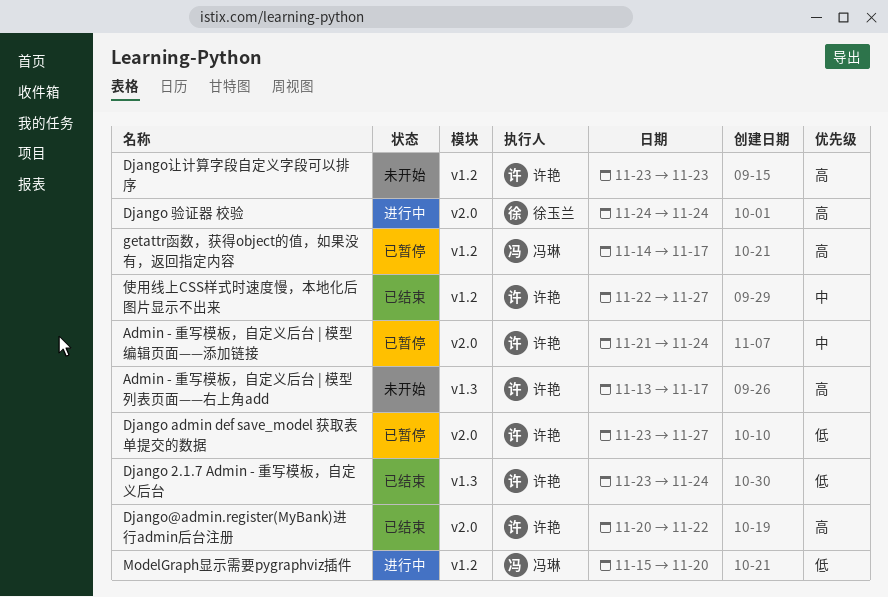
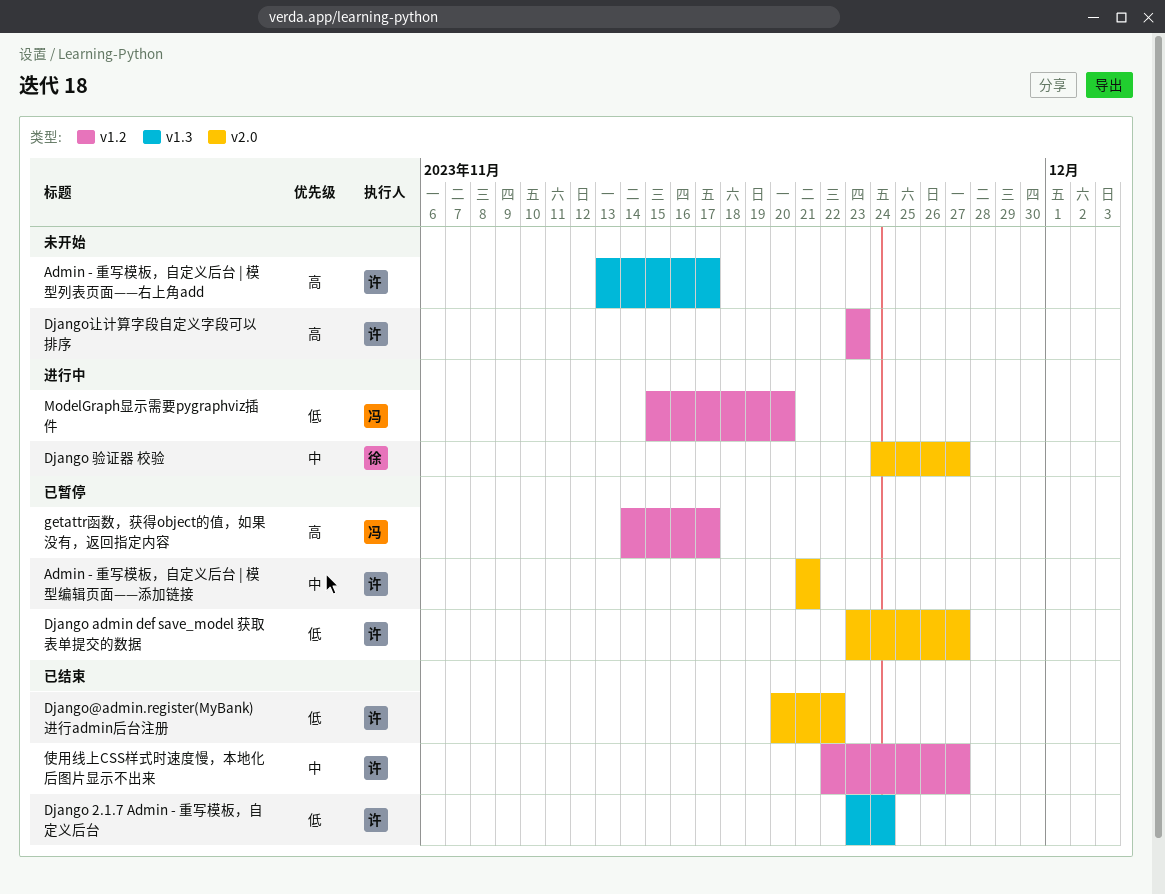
Admin - 重写模板，自定义后台 | 模型编辑页面——添加链接, due: Nov 24 -> Nov 21
Django 验证器 校验, priority: 高 -> 中
Django 验证器 校验, due: Nov 24 -> Nov 27
Django@admin.register(MyBank)进行admin后台注册, priority: 高 -> 低

